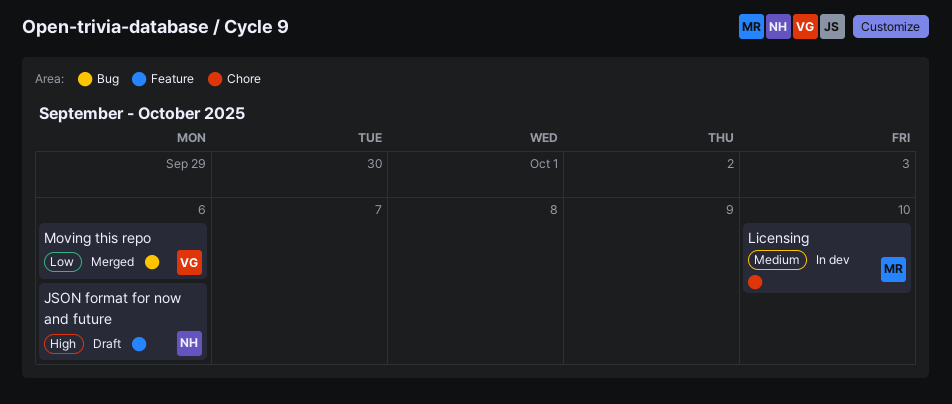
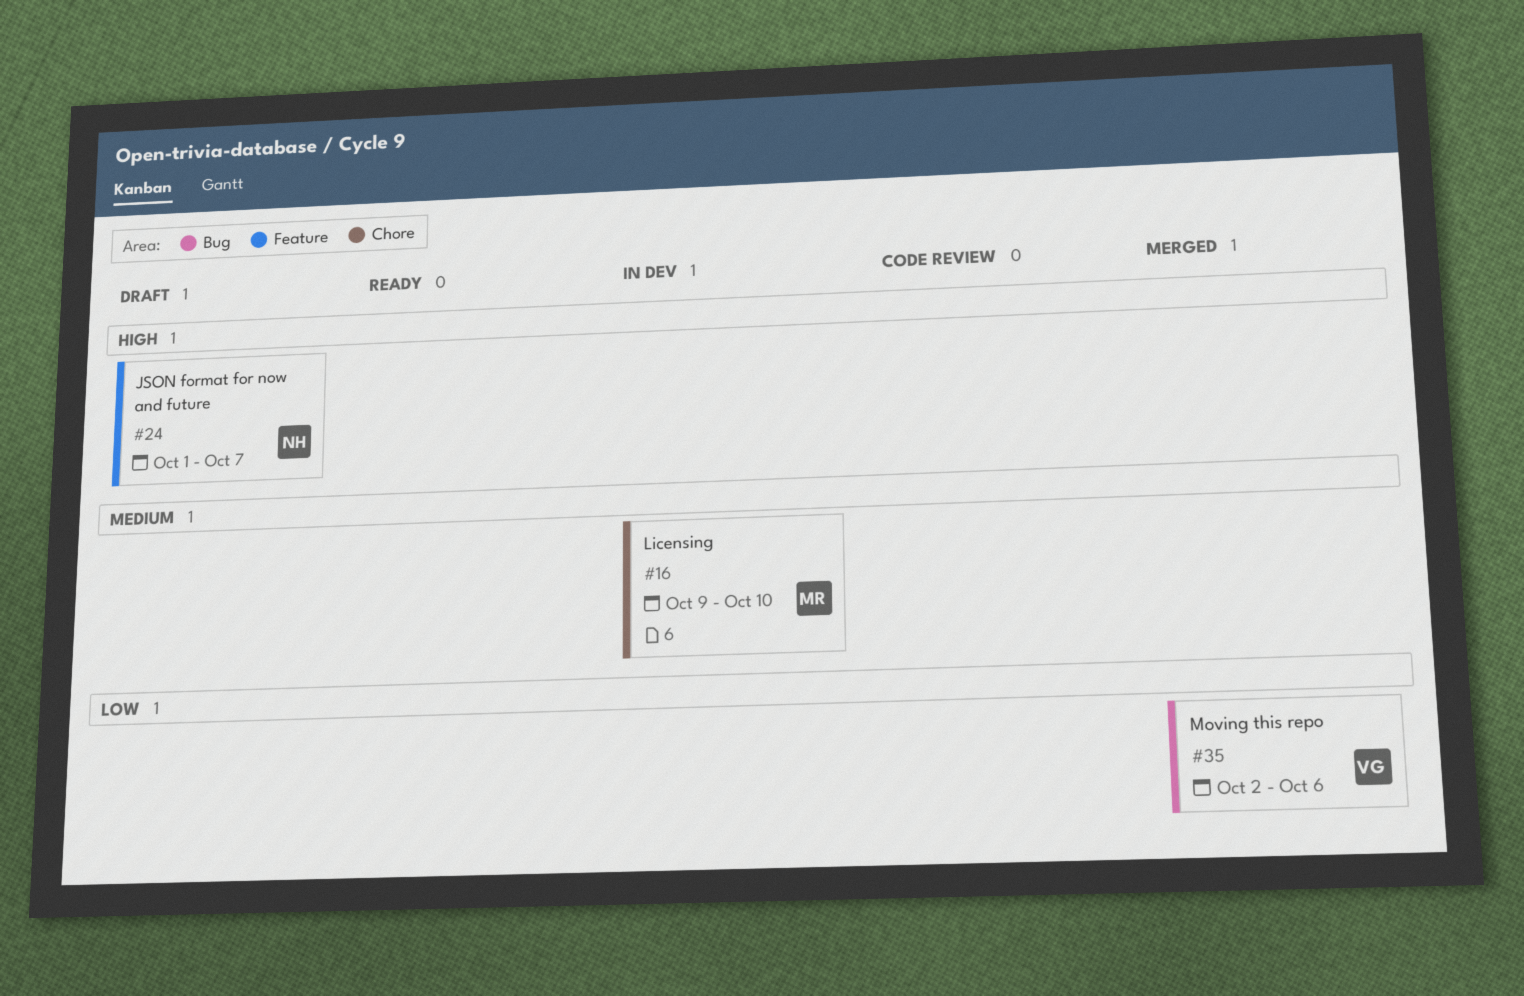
JSON format for now and future, due: Oct 6 -> Oct 7

